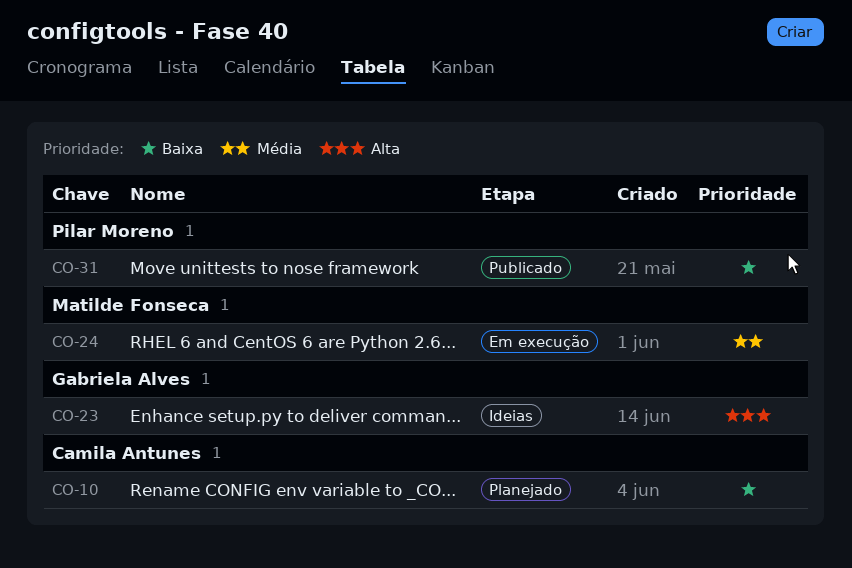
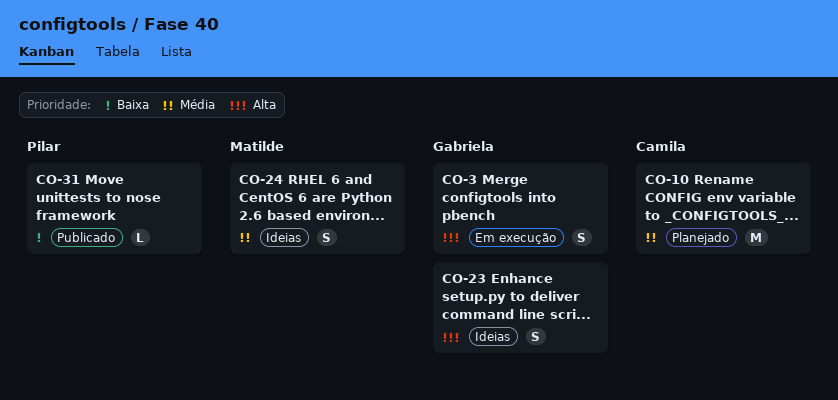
CO-3: none -> present
CO-10, priority: Baixa -> Média
CO-24, status: Em execução -> Ideias

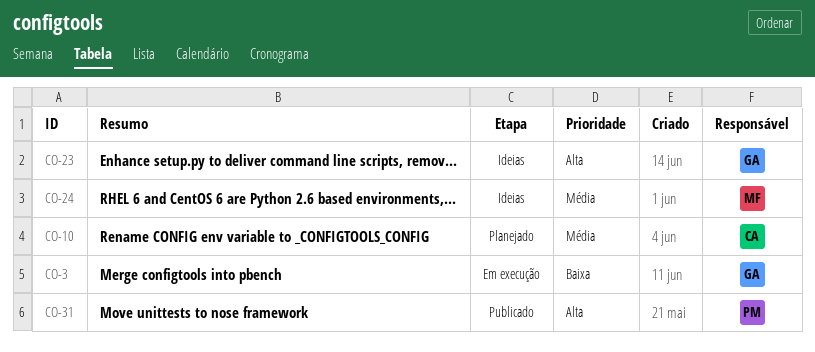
CO-3, priority: Alta -> Baixa
CO-31, priority: Baixa -> Alta

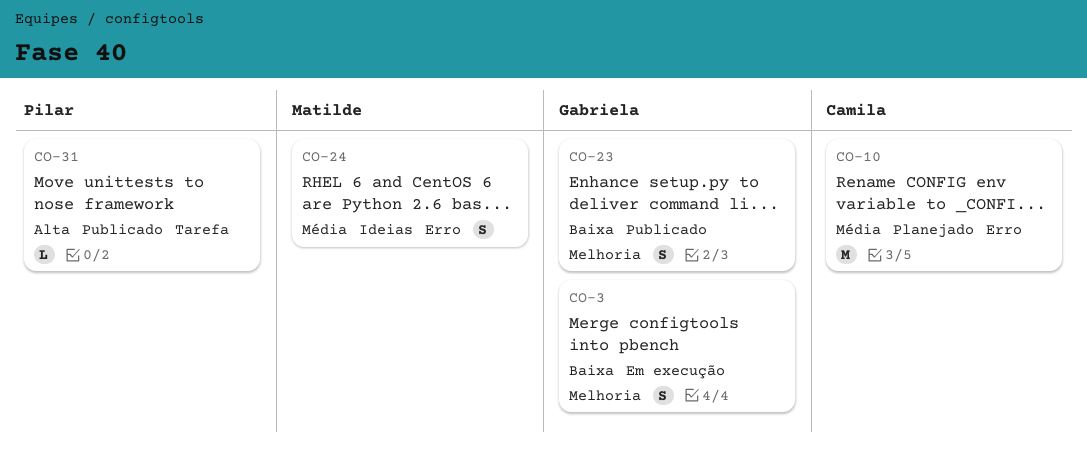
CO-23, status: Ideias -> Publicado
CO-23, priority: Alta -> Baixa

